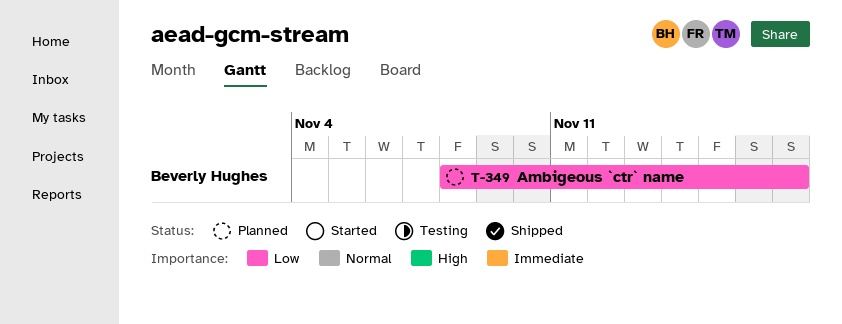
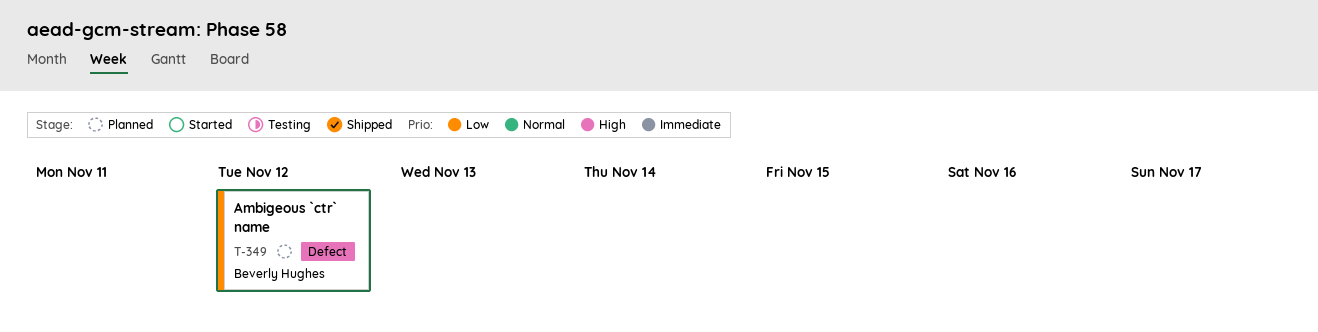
T-349, due: Nov 17 -> Nov 12

